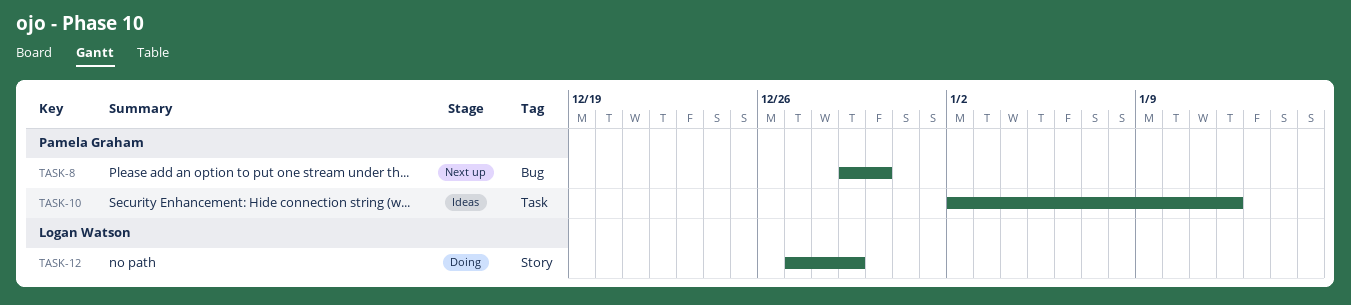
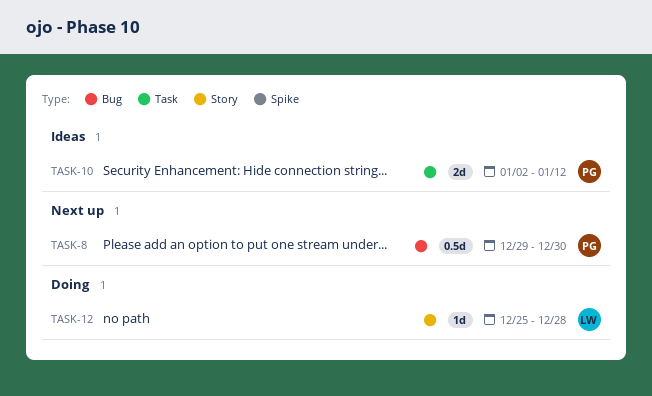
TASK-12, start: Dec 27 -> Dec 25
TASK-12, due: Dec 29 -> Dec 28

